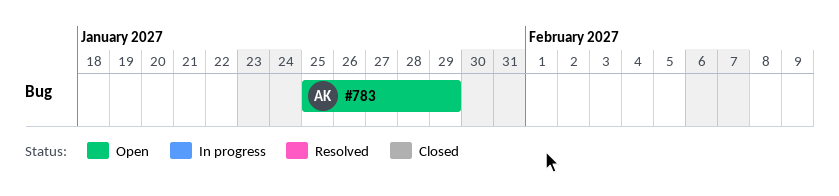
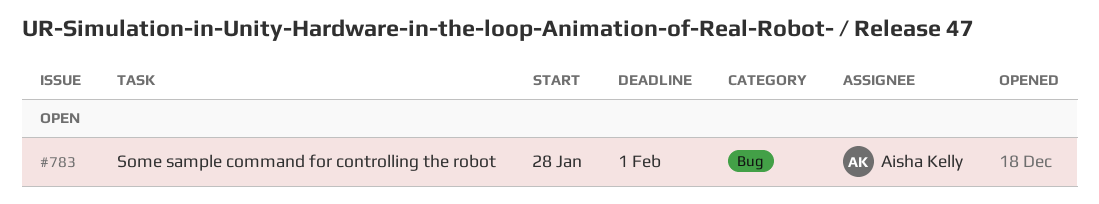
#783, start: Jan 25 -> Jan 28
#783, due: Jan 29 -> Feb 1

